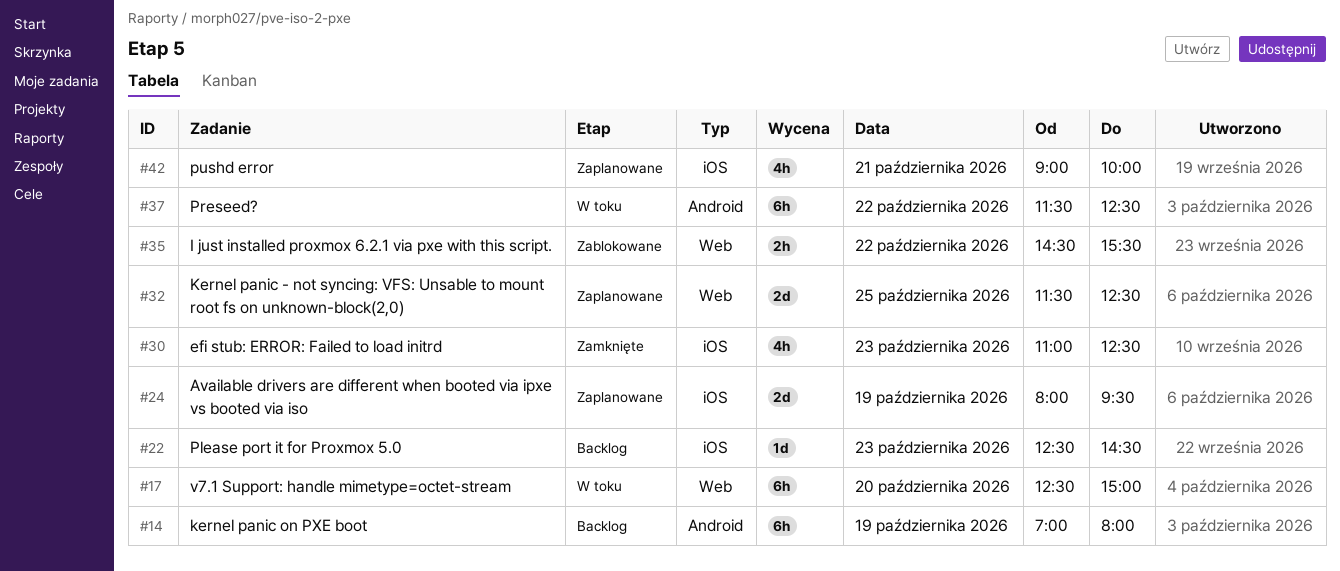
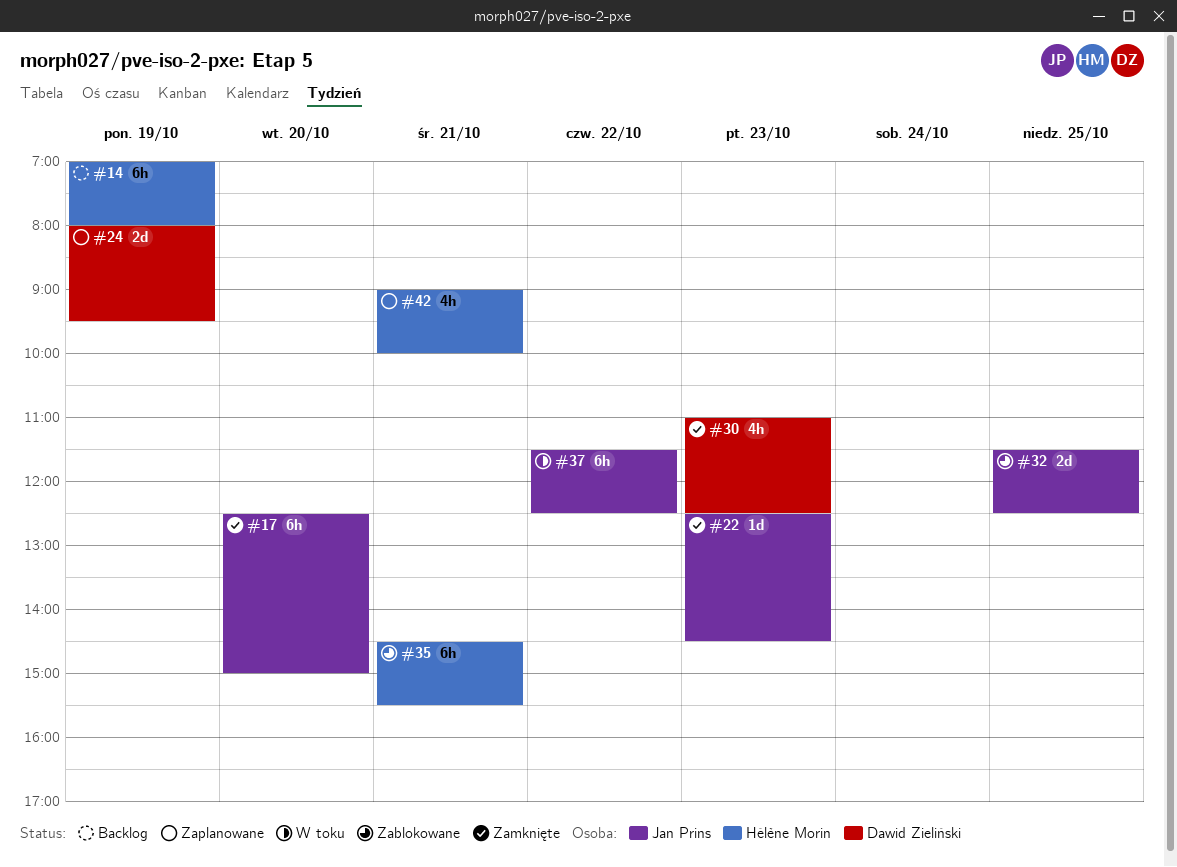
#17, status: W toku -> Zamknięte
#22, status: Backlog -> Zamknięte
#32, status: Zaplanowane -> Zablokowane
#35, estimate: 2h -> 6h
#35, day: Oct 22 -> Oct 21

